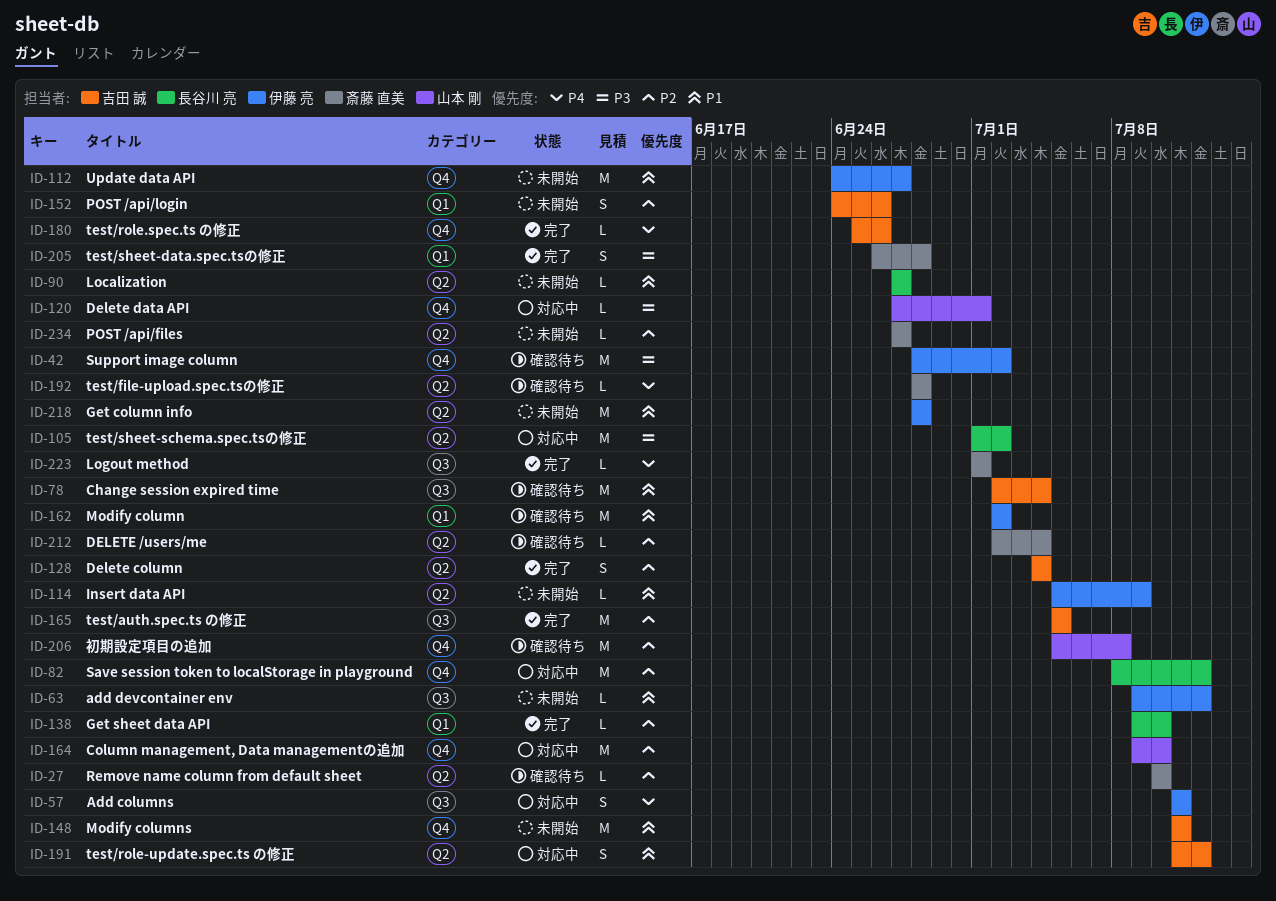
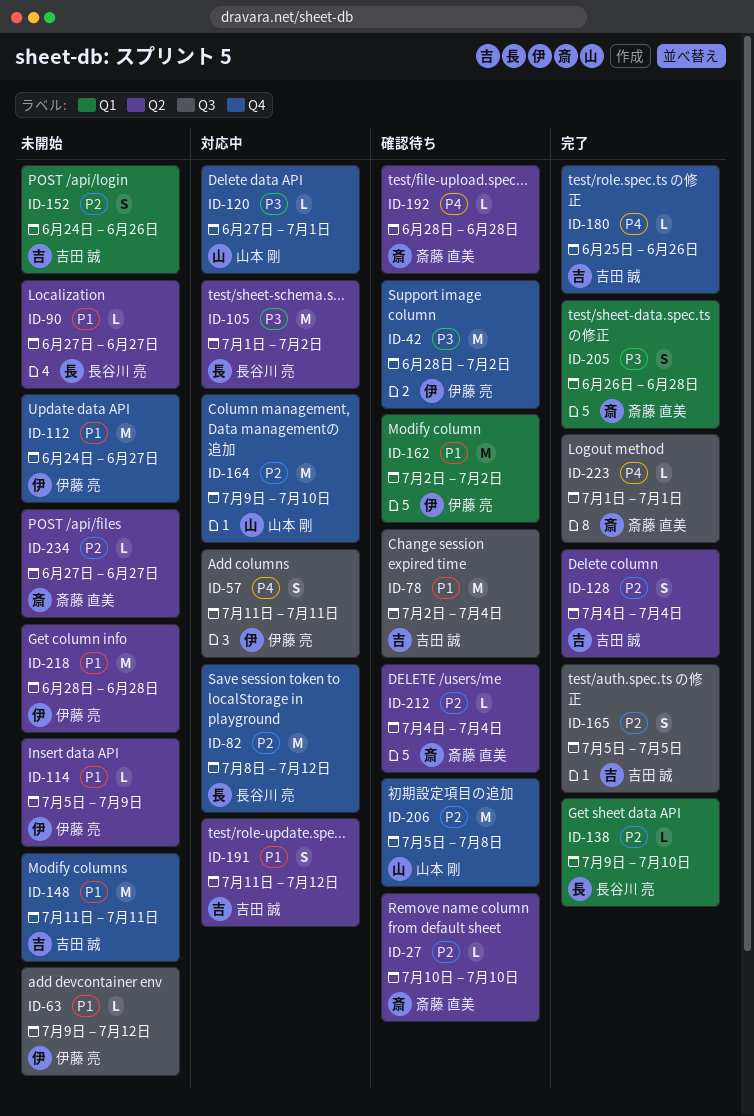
ID-165, estimate: M -> S
ID-212, start: Jul 2 -> Jul 4

